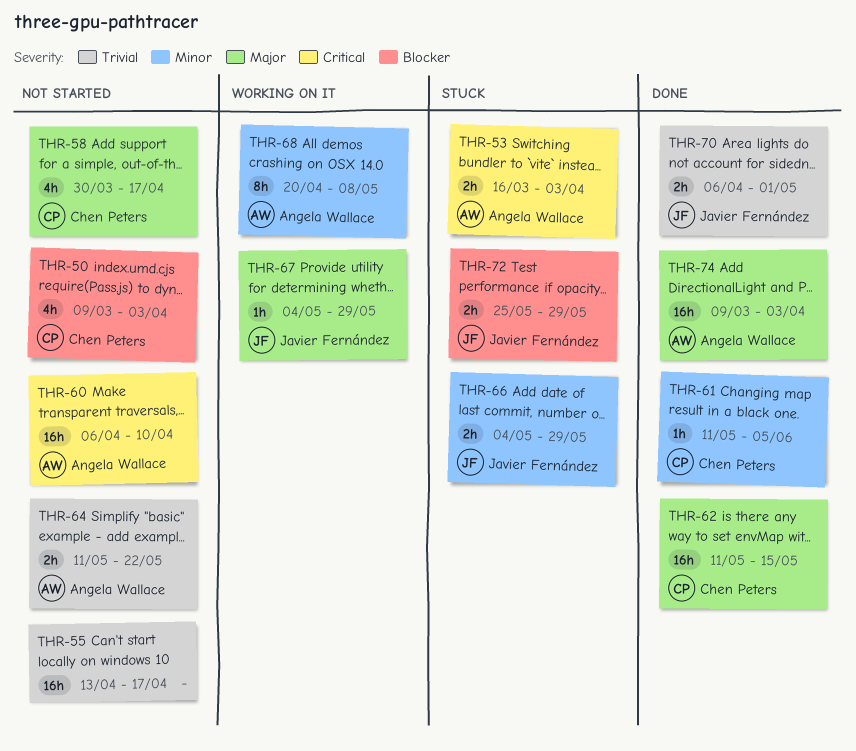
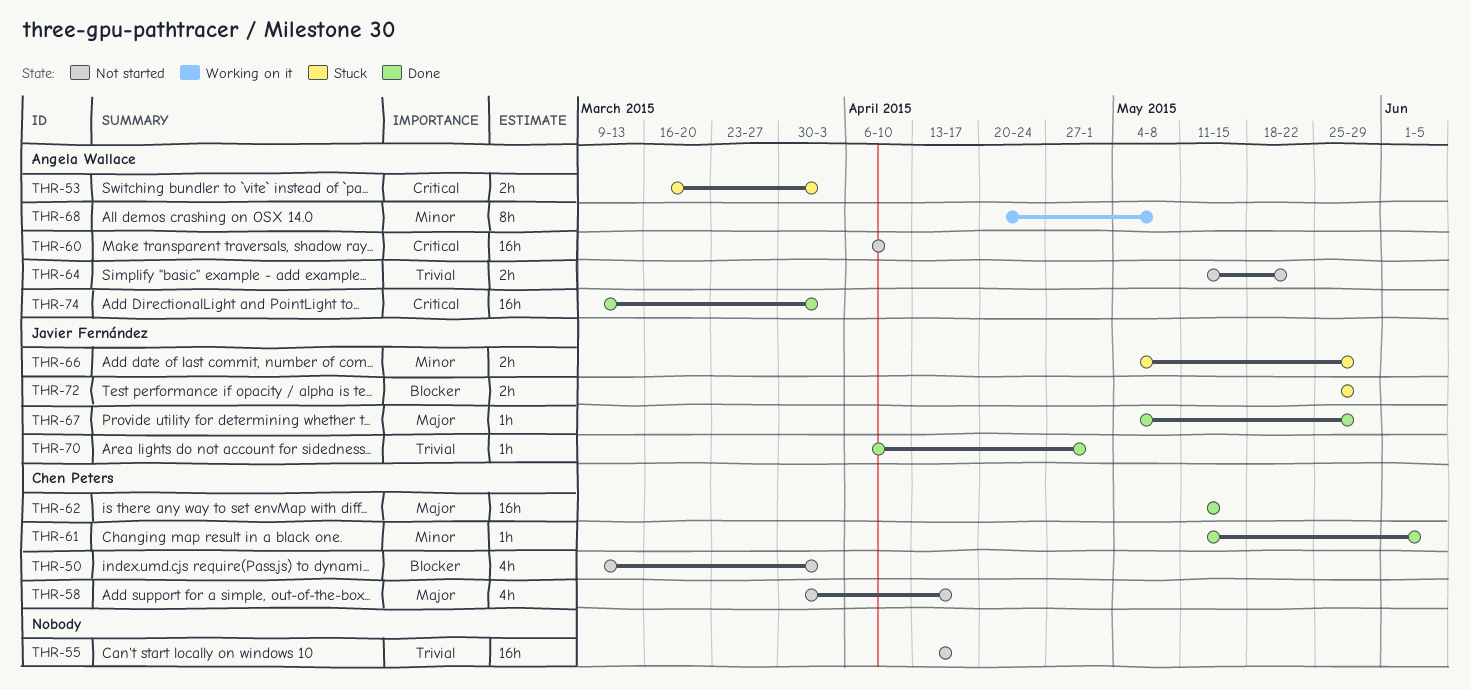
THR-67, status: Working on it -> Done
THR-70, estimate: 2h -> 1h
THR-74, priority: Major -> Critical

